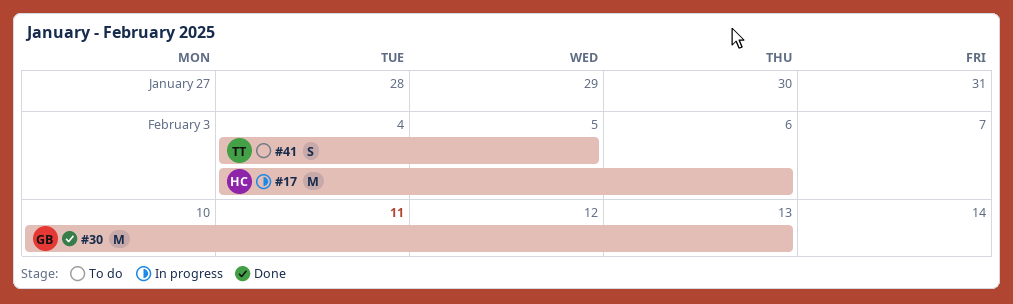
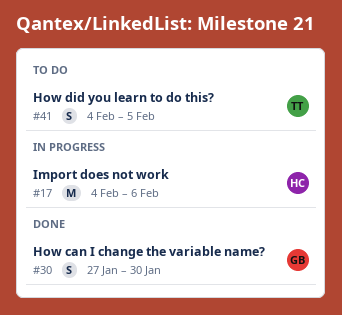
#30, estimate: M -> S
#30, start: Feb 10 -> Jan 27
#30, due: Feb 13 -> Jan 30

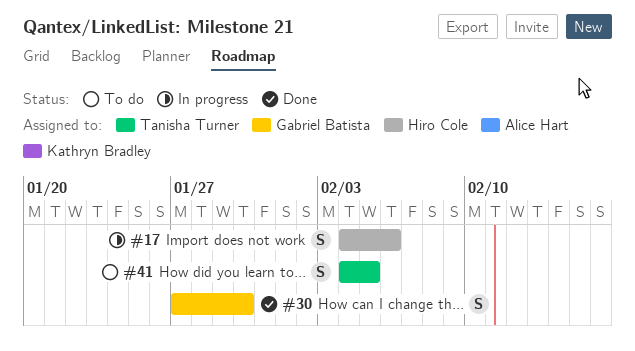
#17, estimate: M -> S

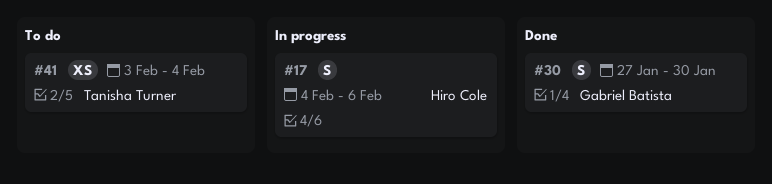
#41, estimate: S -> XS
#41, start: Feb 4 -> Feb 3
#41, due: Feb 5 -> Feb 4

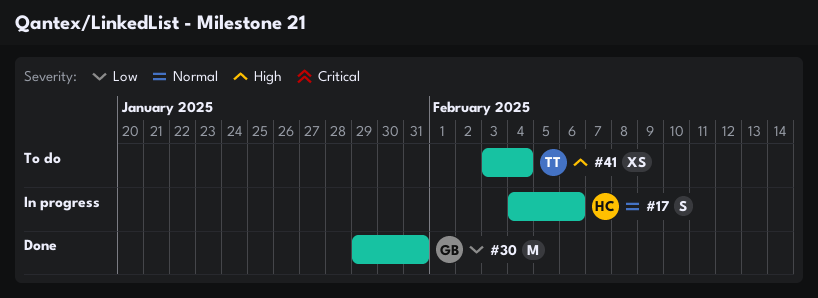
#30, estimate: S -> M
#30, start: Jan 27 -> Jan 29
#30, due: Jan 30 -> Jan 31

